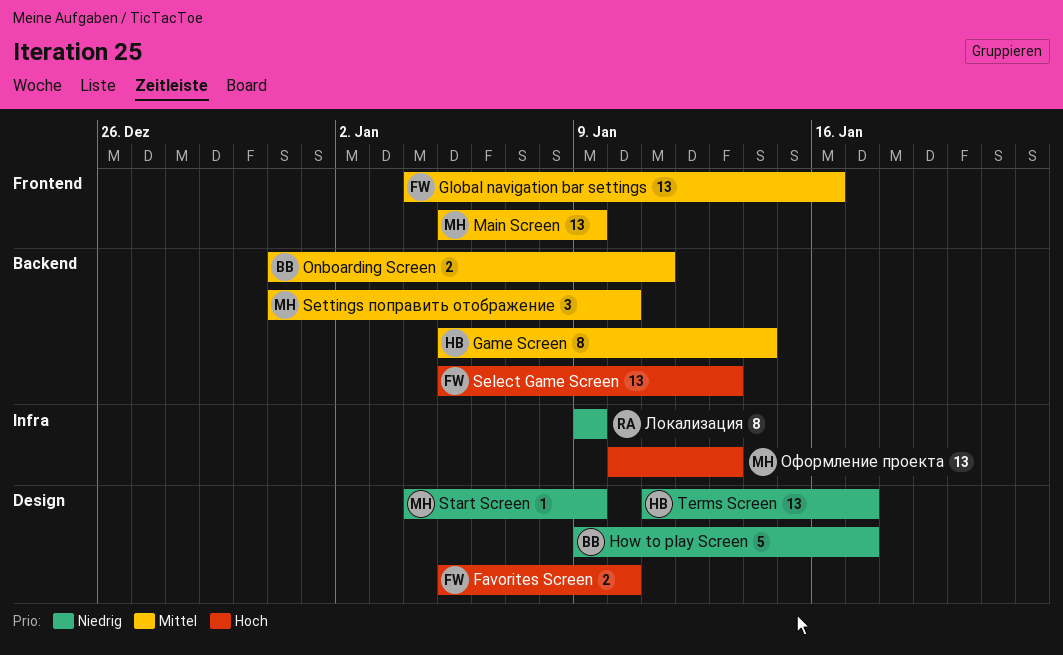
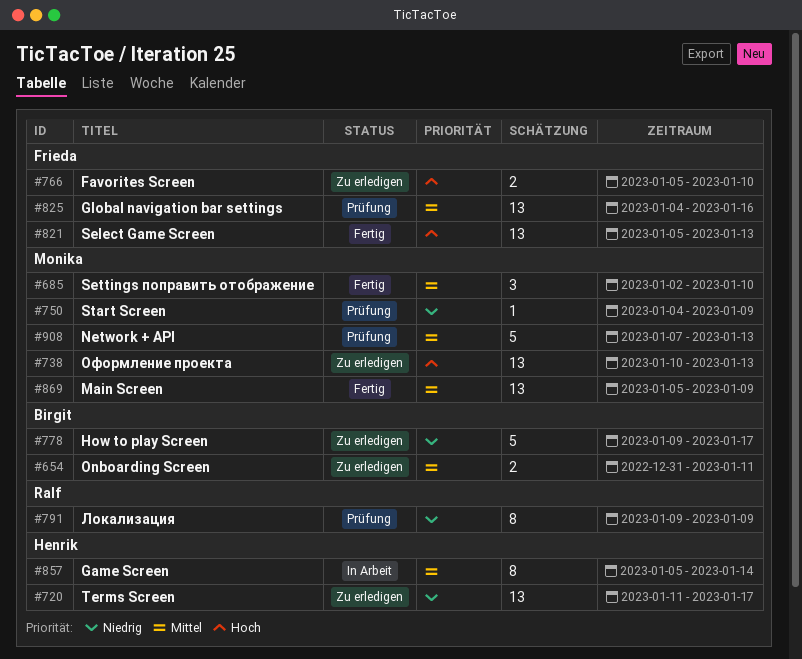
Network + API: none -> present
Settings поправить отображение, start: Dec 31 -> Jan 2

